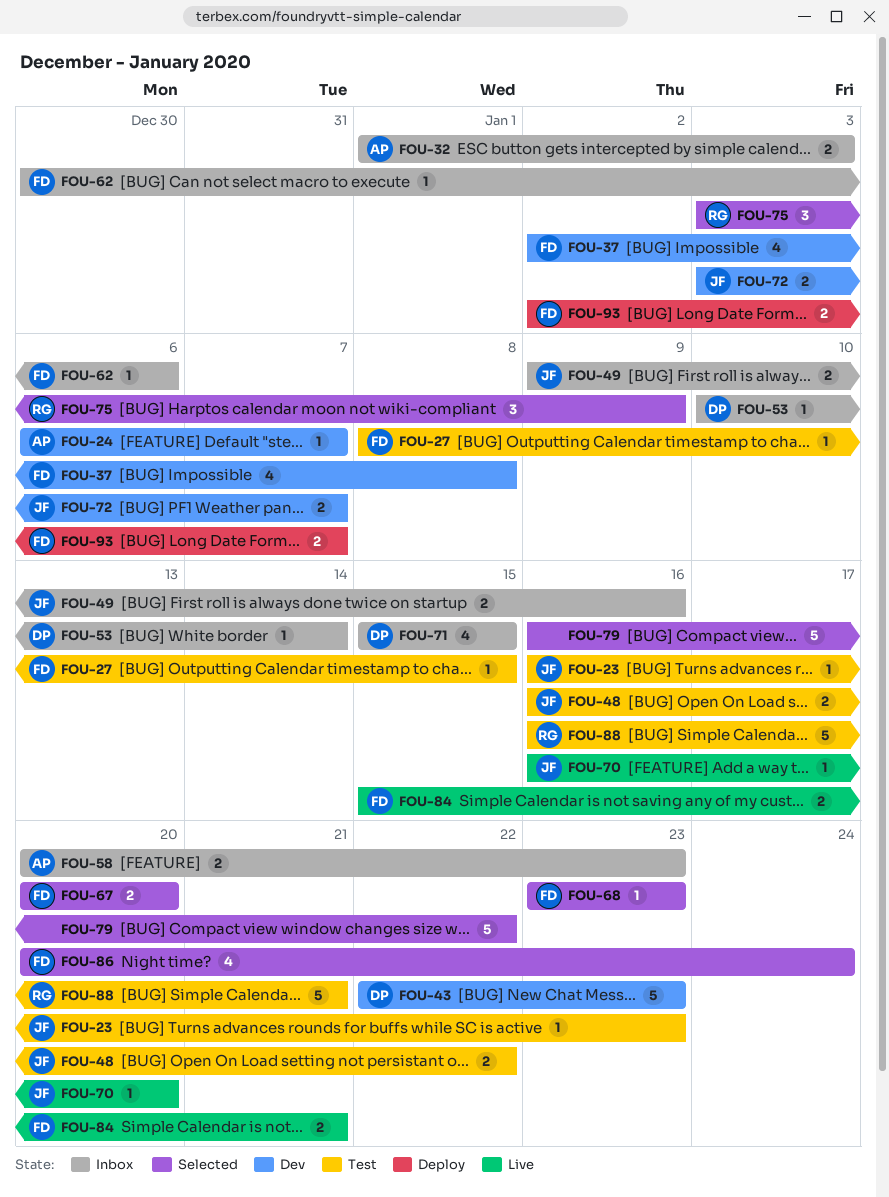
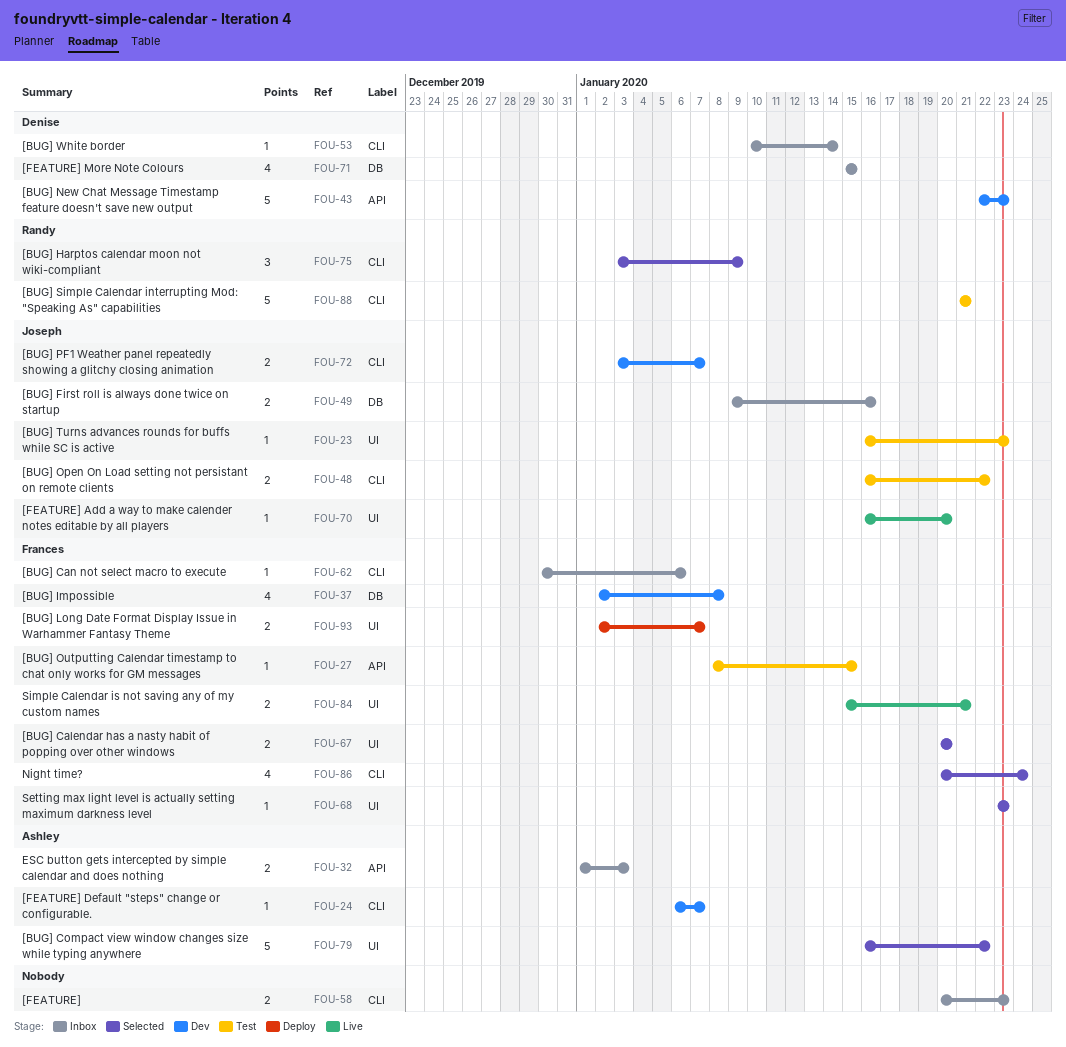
FOU-58, owner: Ashley -> none
FOU-79, owner: none -> Ashley
FOU-88, start: Jan 16 -> Jan 21

